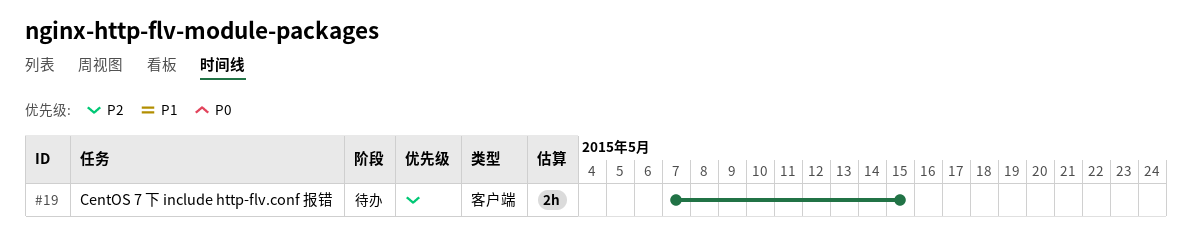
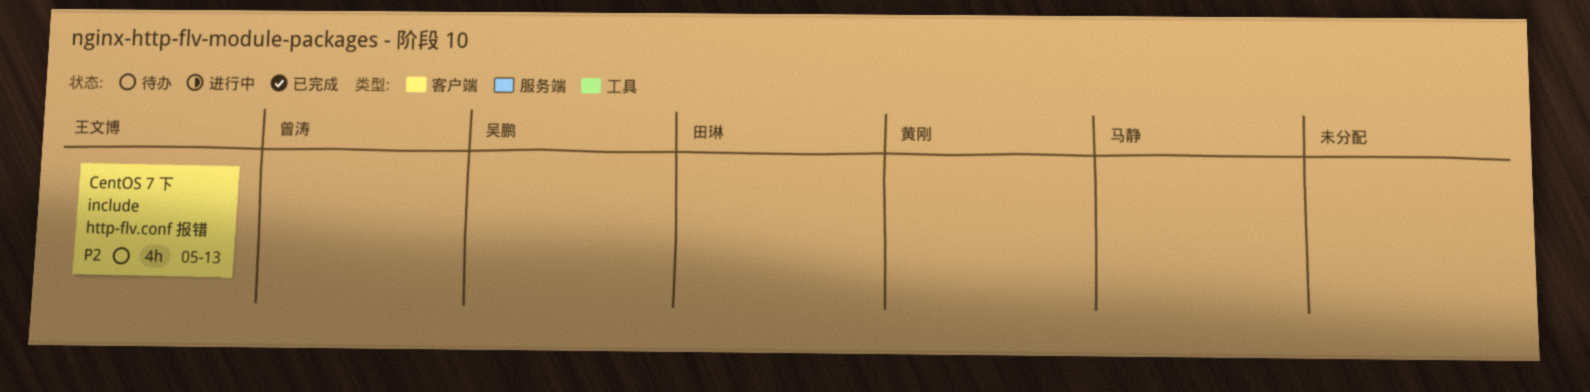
CentOS 7 下 include http-flv.conf 报错, estimate: 2h -> 4h
CentOS 7 下 include http-flv.conf 报错, due: May 15 -> May 13

